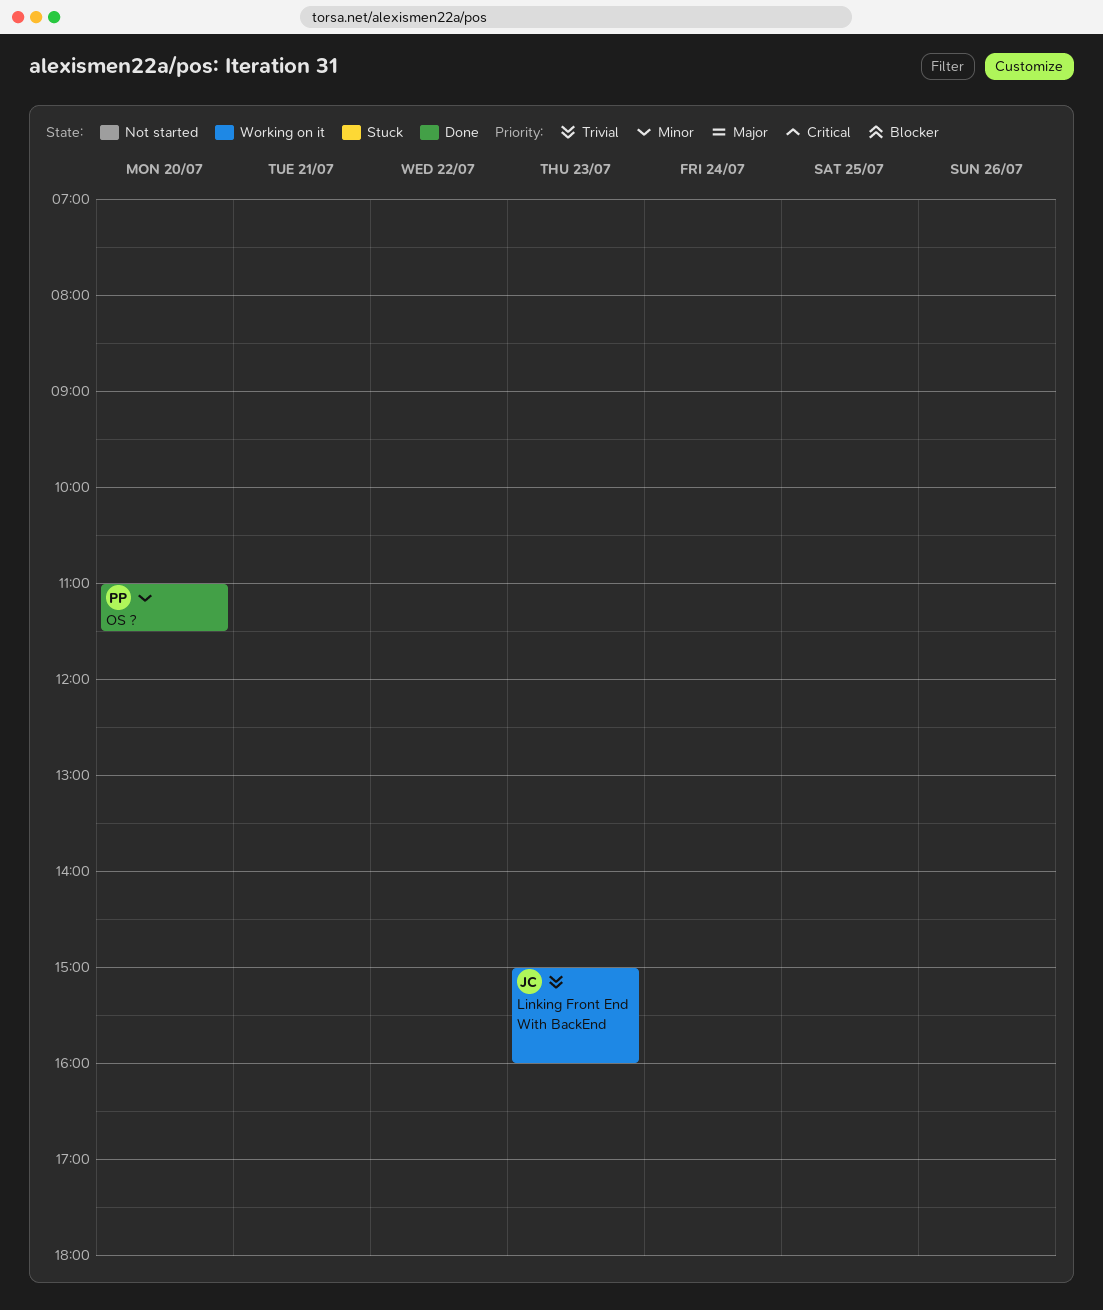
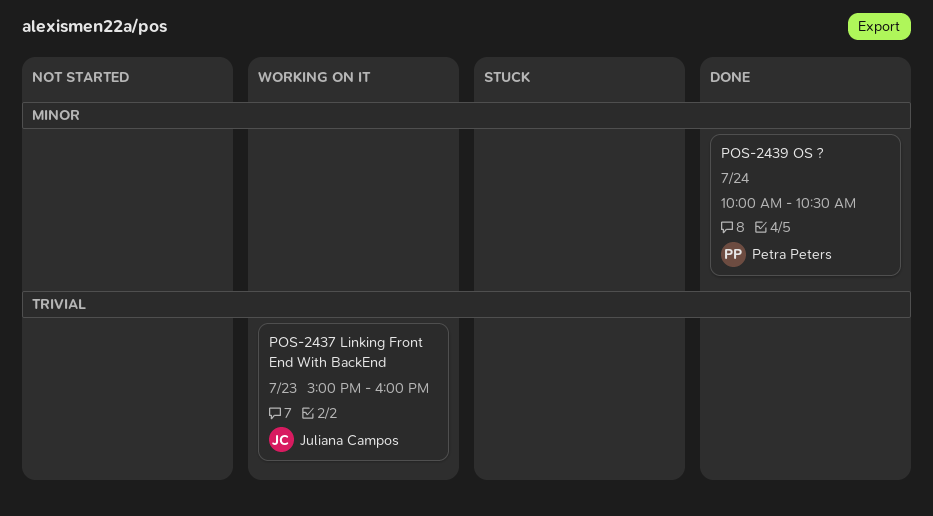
OS ?, day: Jul 20 -> Jul 24
OS ?, begins: 11:00 -> 10:00
OS ?, ends: 11:30 -> 10:30

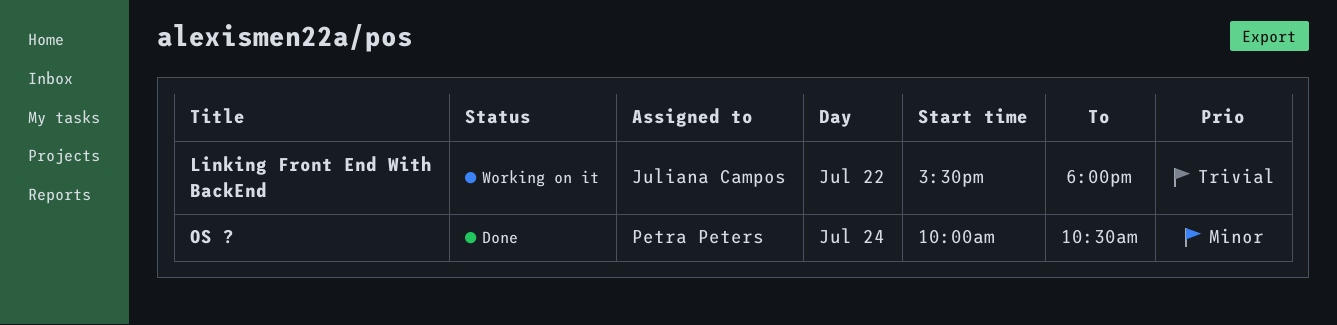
Linking Front End With BackEnd, day: Jul 23 -> Jul 22
Linking Front End With BackEnd, begins: 15:00 -> 15:30
Linking Front End With BackEnd, ends: 16:00 -> 18:00

